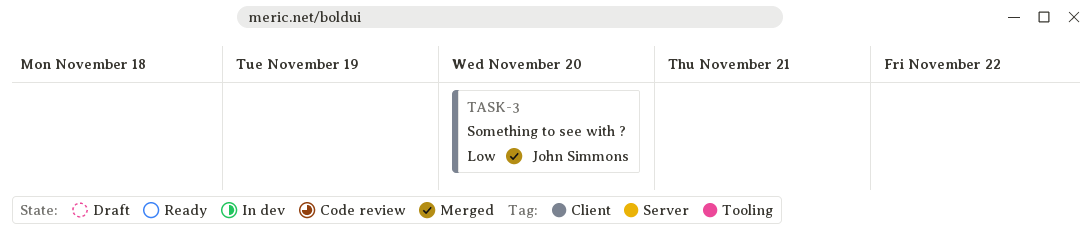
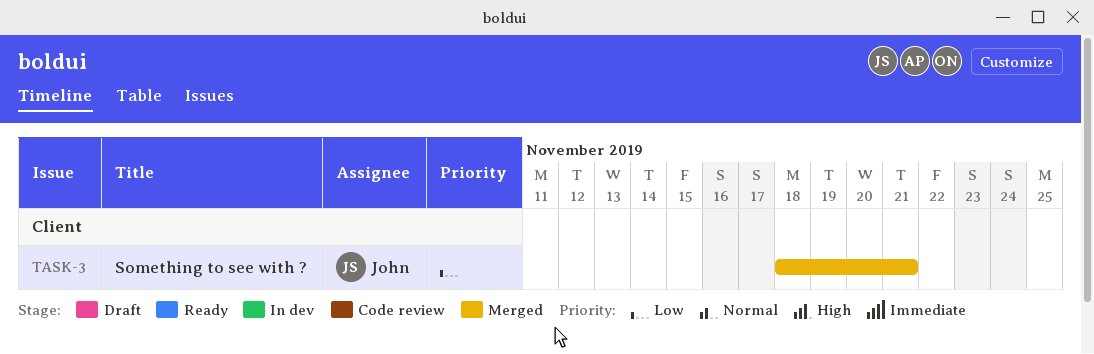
TASK-3, due: Nov 20 -> Nov 21

